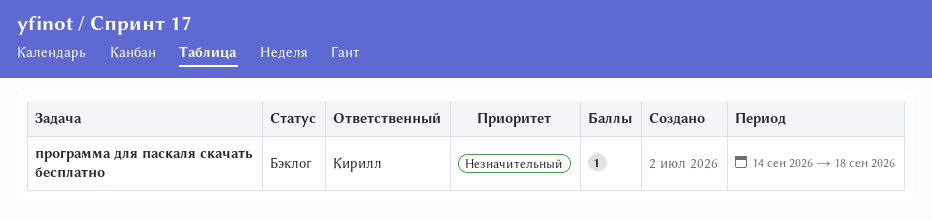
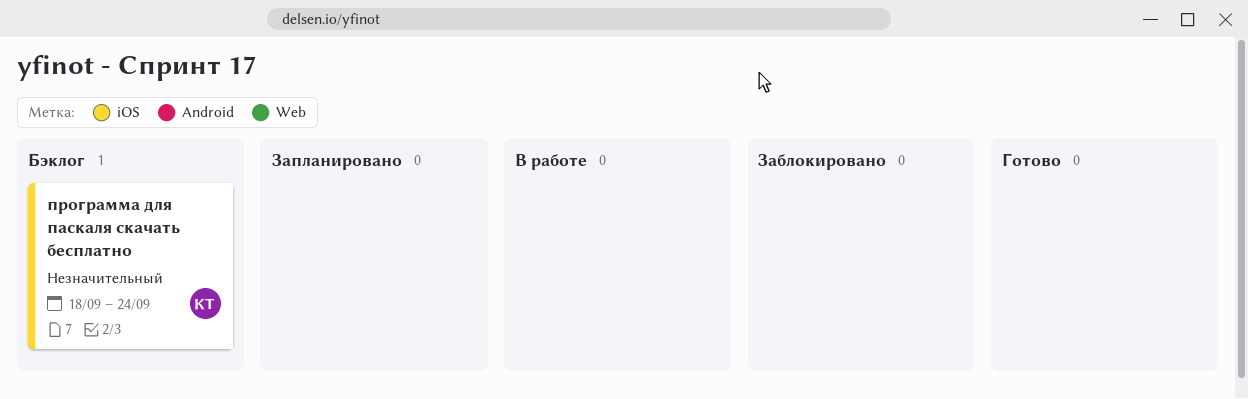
программа для паскаля скачать бесплатно, start: Sep 14 -> Sep 18
программа для паскаля скачать бесплатно, due: Sep 18 -> Sep 24

